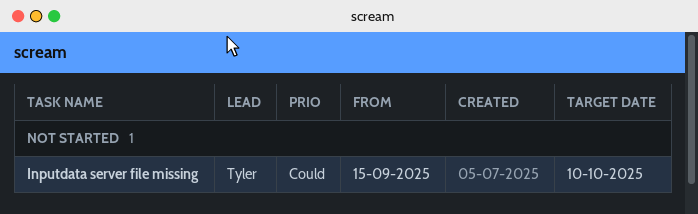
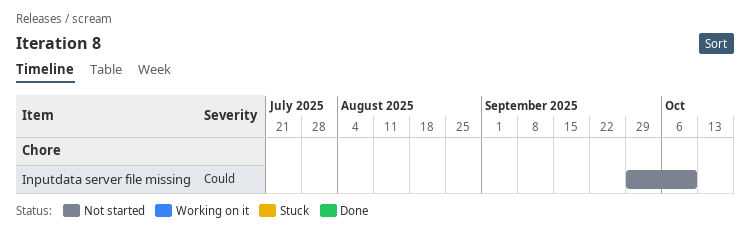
Inputdata server file missing, start: Sep 15 -> Sep 29

